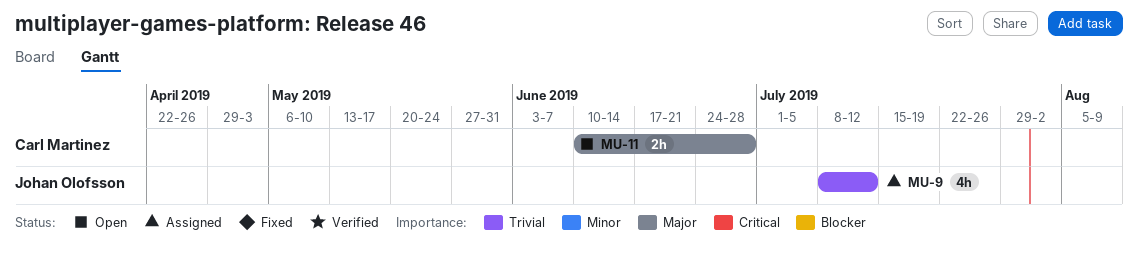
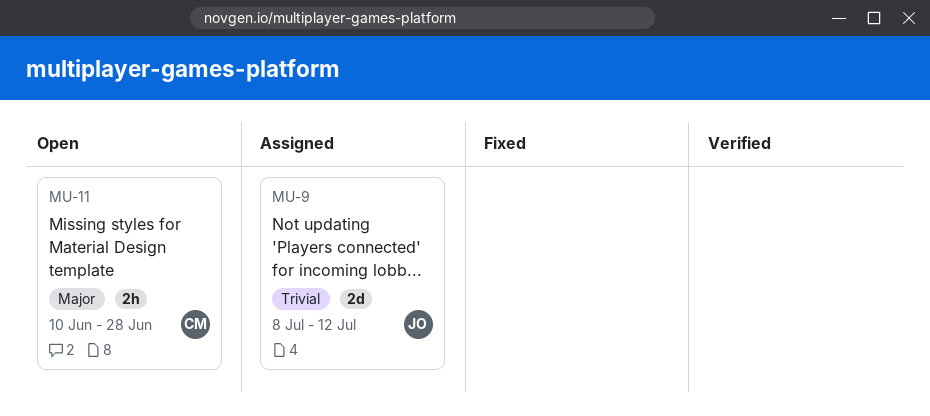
MU-9, estimate: 4h -> 2d

